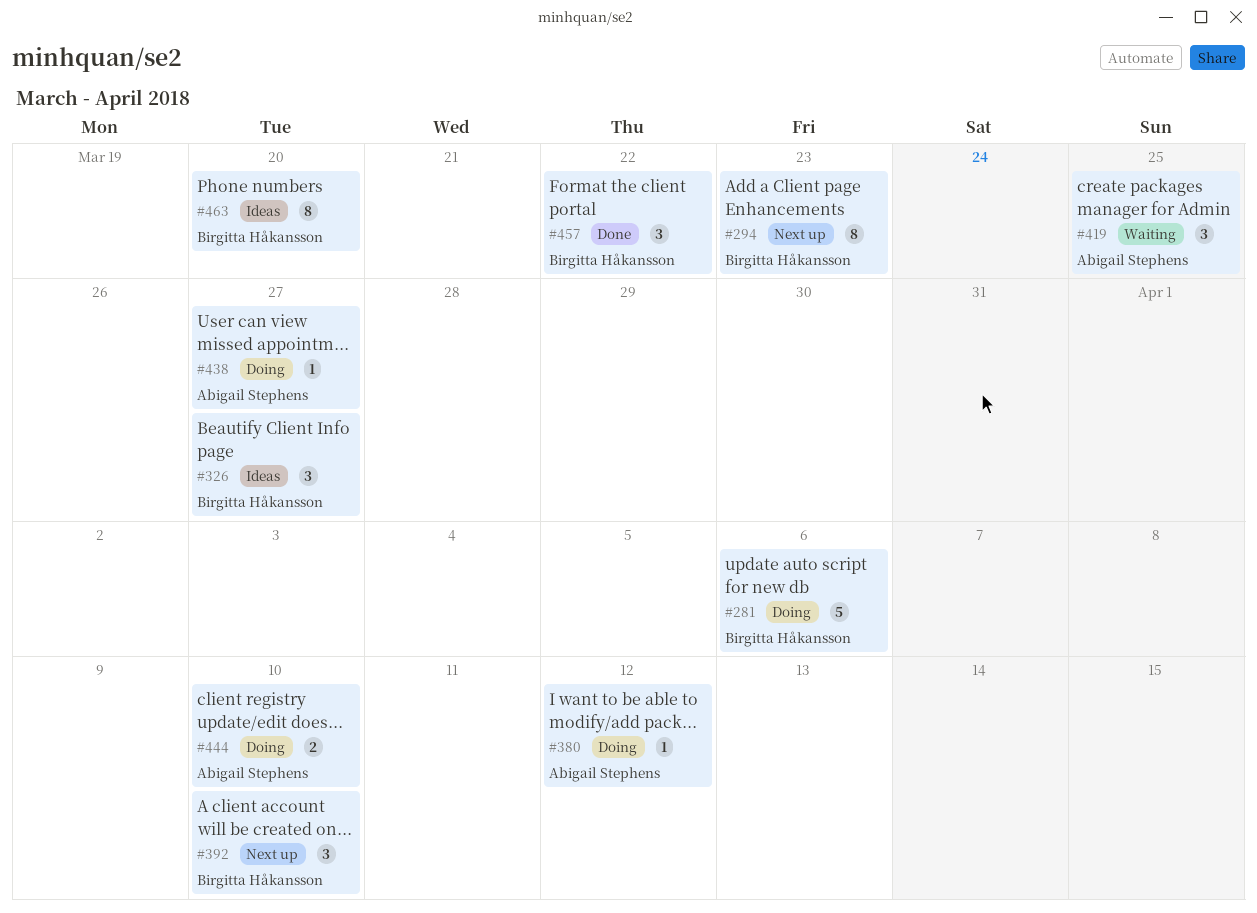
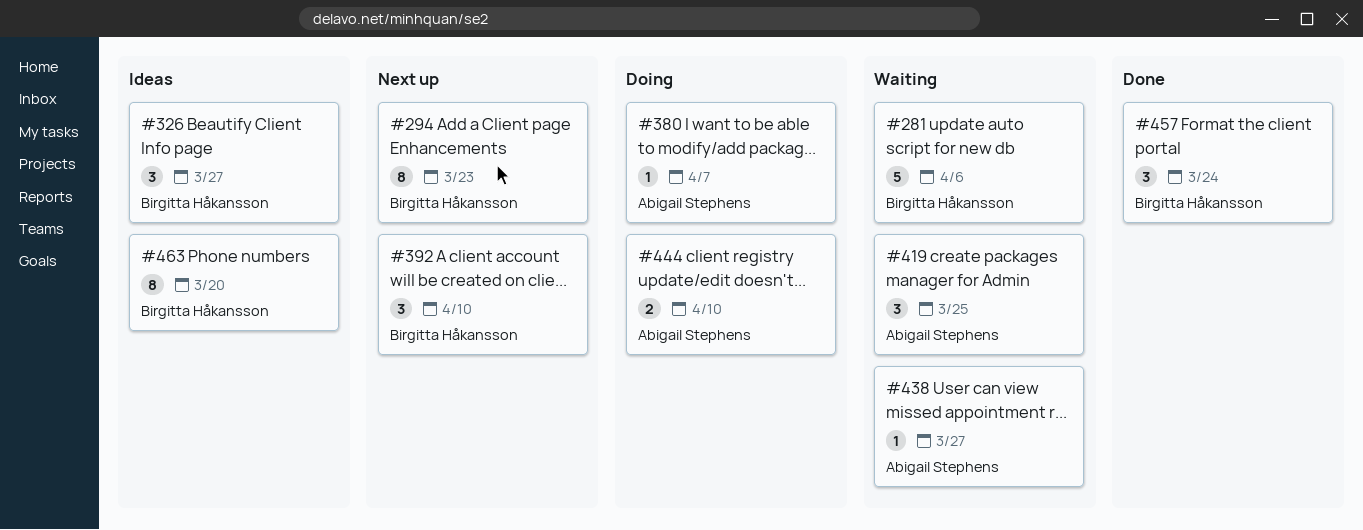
#281, status: Doing -> Waiting
#380, due: Apr 12 -> Apr 7
#438, status: Doing -> Waiting
#457, due: Mar 22 -> Mar 24

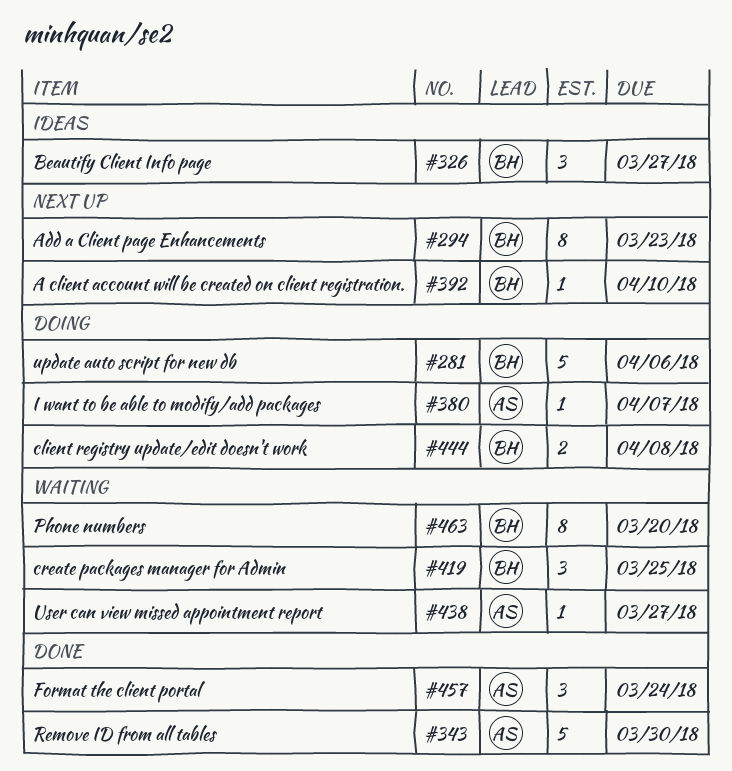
#281, status: Waiting -> Doing
#343: none -> present
#392, estimate: 3 -> 1
#419, owner: Abigail Stephens -> Birgitta Håkansson
#444, owner: Abigail Stephens -> Birgitta Håkansson
#444, due: Apr 10 -> Apr 8
#457, owner: Birgitta Håkansson -> Abigail Stephens
#463, status: Ideas -> Waiting

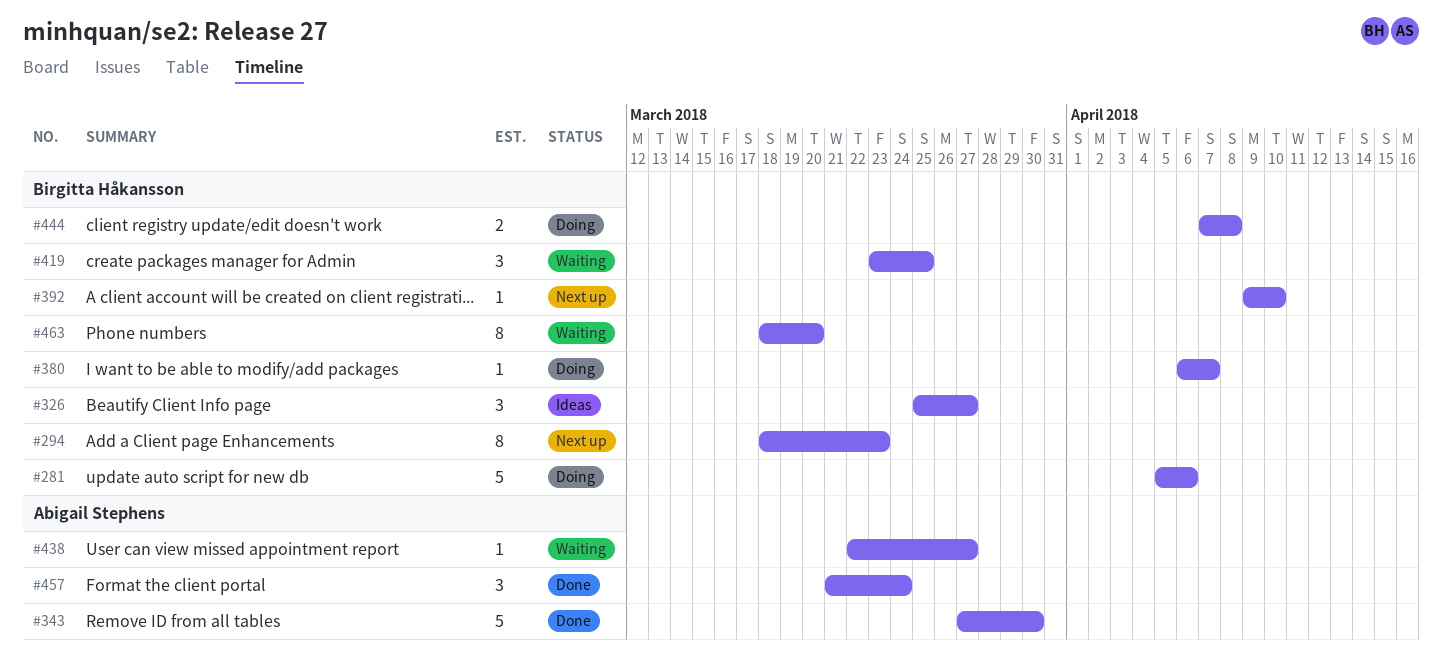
#380, owner: Abigail Stephens -> Birgitta Håkansson

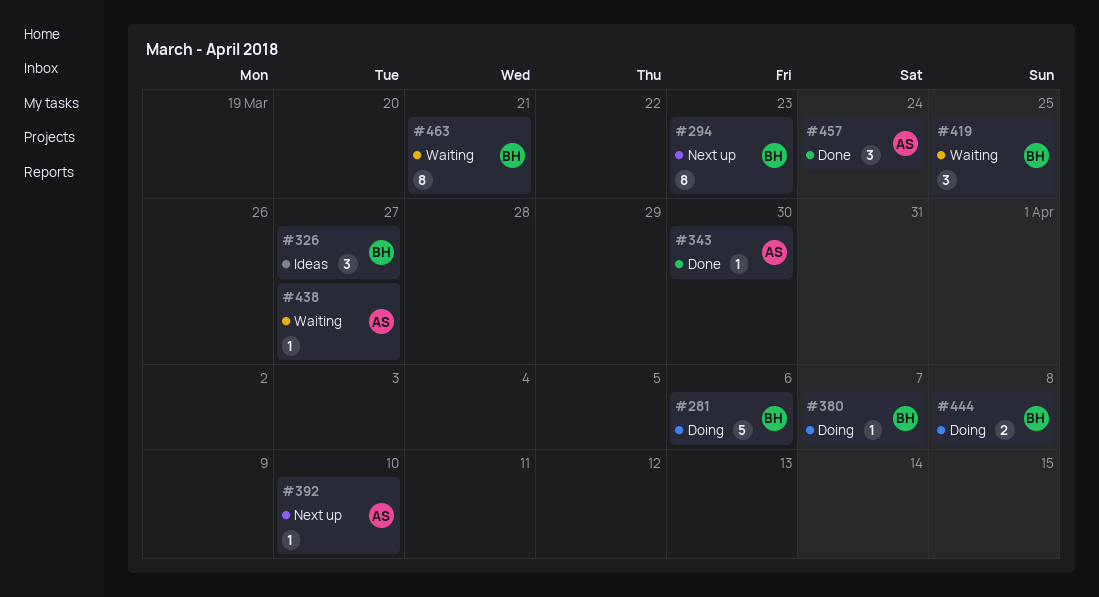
#343, estimate: 5 -> 1
#392, owner: Birgitta Håkansson -> Abigail Stephens
#463, due: Mar 20 -> Mar 21

